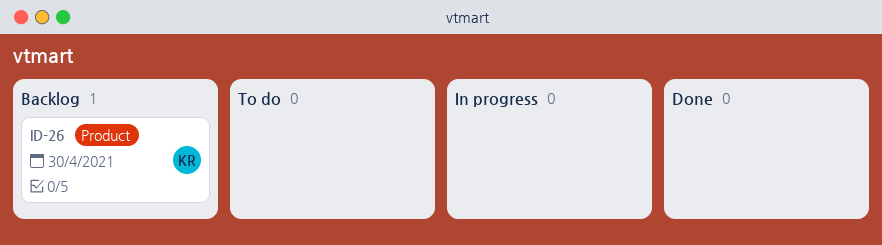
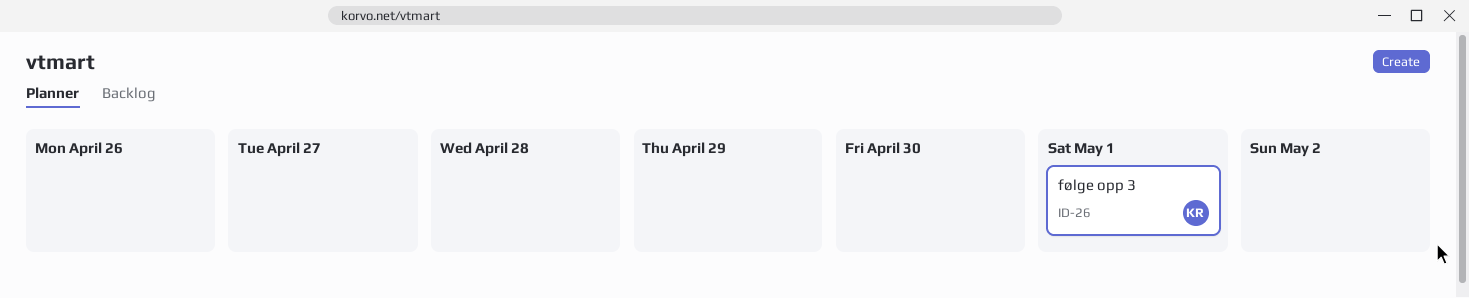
ID-26, due: Apr 30 -> May 1

